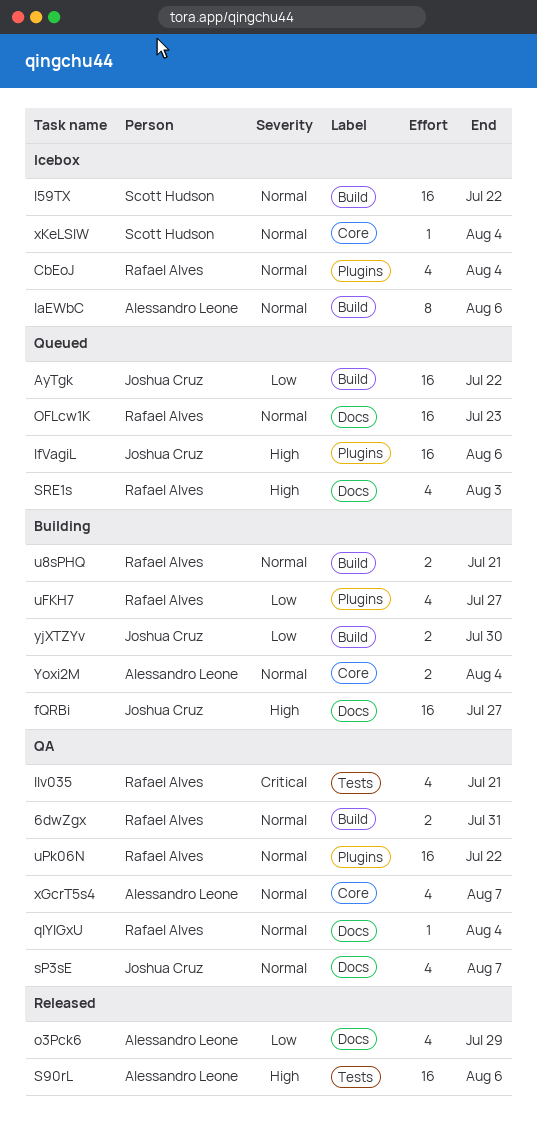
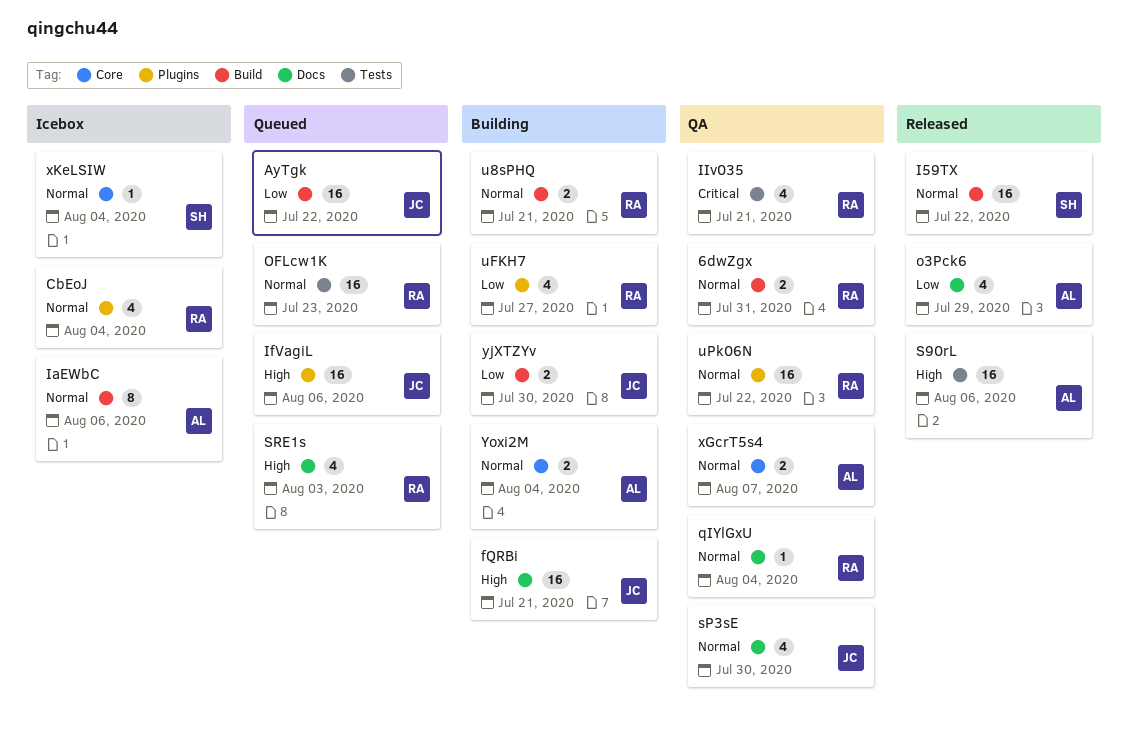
fQRBi, due: Jul 27 -> Jul 21
I59TX, status: Icebox -> Released
OFLcw1K, label: Docs -> Tests
sP3sE, due: Aug 7 -> Jul 30
xGcrT5s4, estimate: 4 -> 2

